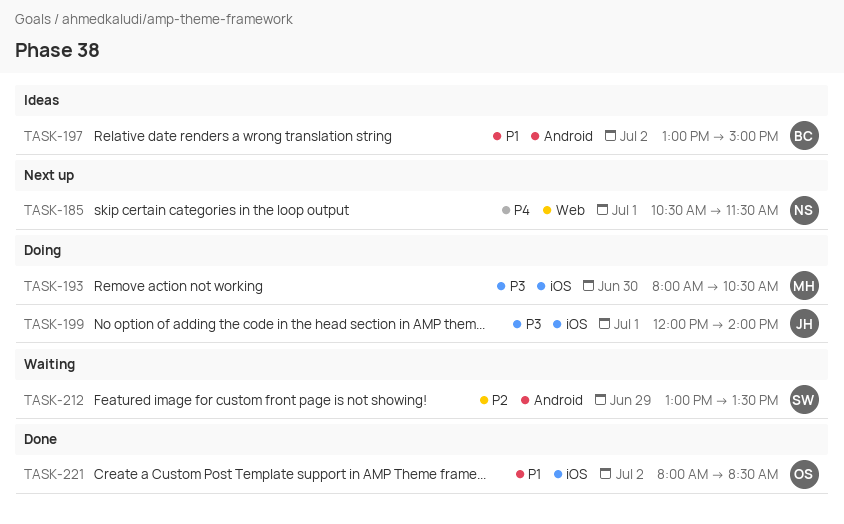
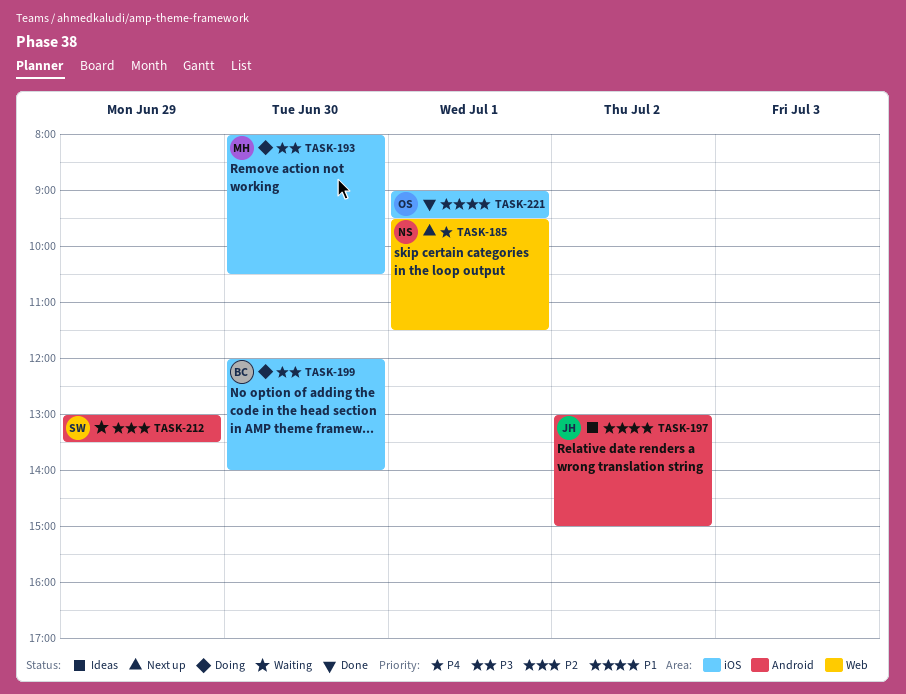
TASK-185, begins: 10:30 -> 09:30
TASK-197, owner: BC -> JH
TASK-199, owner: JH -> BC
TASK-199, day: Jul 1 -> Jun 30
TASK-221, day: Jul 2 -> Jul 1
TASK-221, begins: 08:00 -> 09:00
TASK-221, ends: 08:30 -> 09:30

